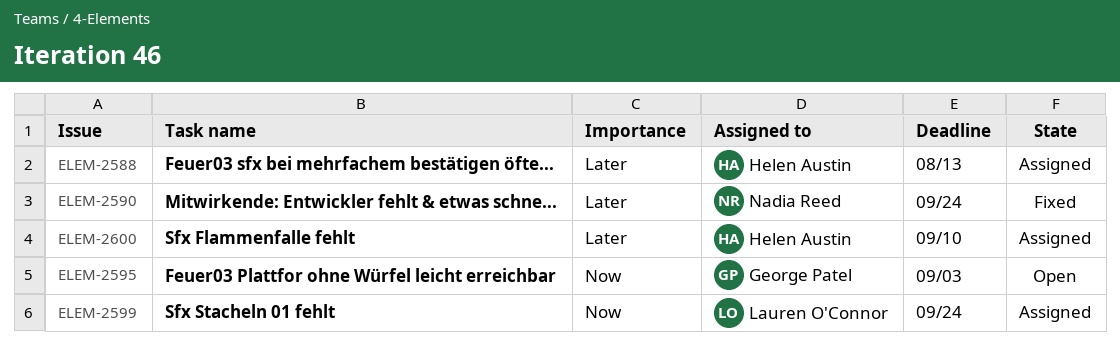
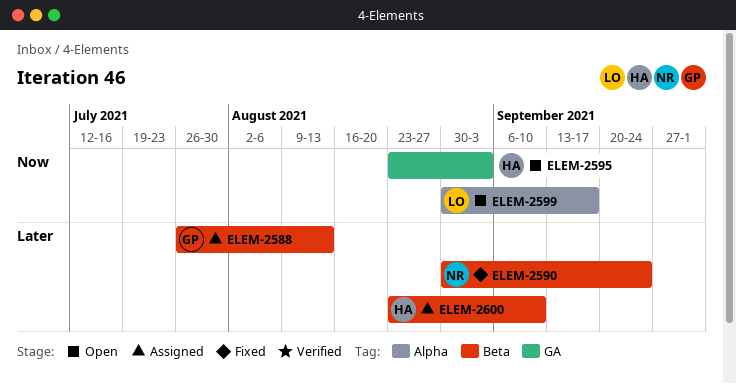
ELEM-2588, owner: Helen Austin -> George Patel
ELEM-2595, owner: George Patel -> Helen Austin
ELEM-2599, status: Assigned -> Open
ELEM-2599, due: Sep 24 -> Sep 17

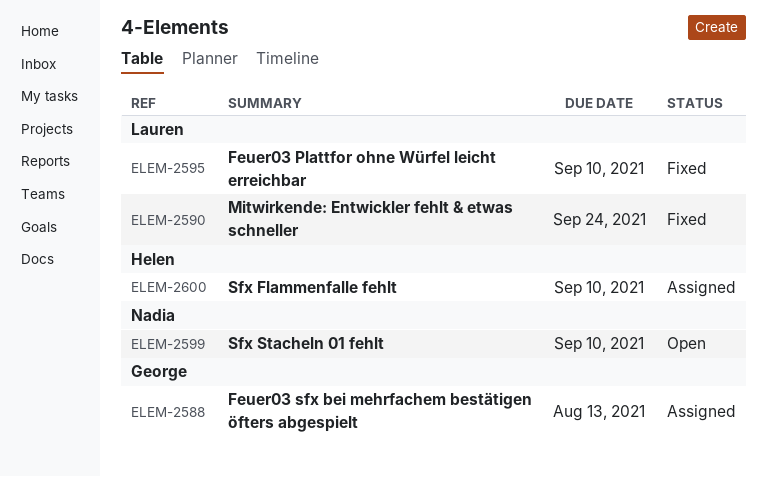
ELEM-2590, owner: Nadia -> Lauren
ELEM-2595, status: Open -> Fixed
ELEM-2595, owner: Helen -> Lauren
ELEM-2595, due: Sep 3 -> Sep 10
ELEM-2599, owner: Lauren -> Nadia
ELEM-2599, due: Sep 17 -> Sep 10

